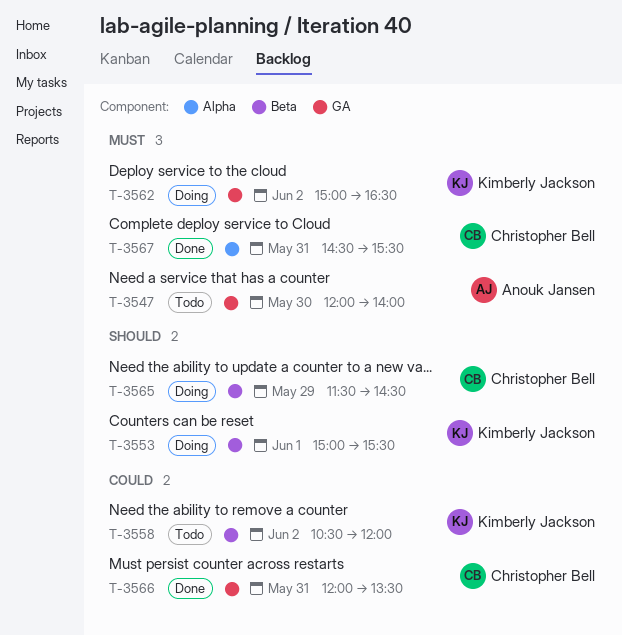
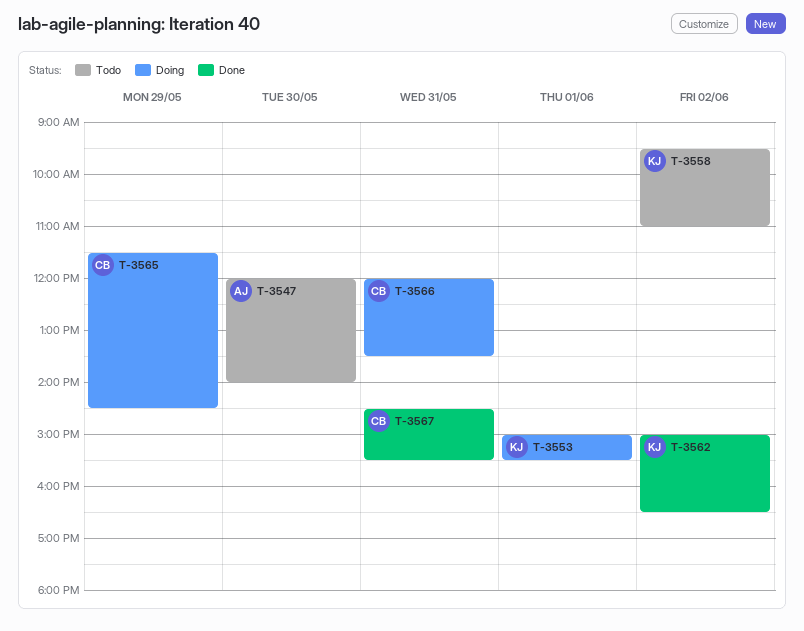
T-3558, begins: 10:30 -> 09:30
T-3558, ends: 12:00 -> 11:00
T-3562, status: Doing -> Done
T-3566, status: Done -> Doing

